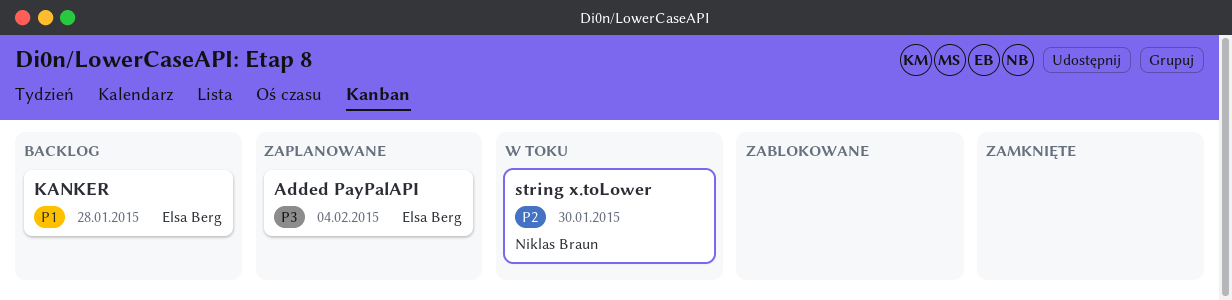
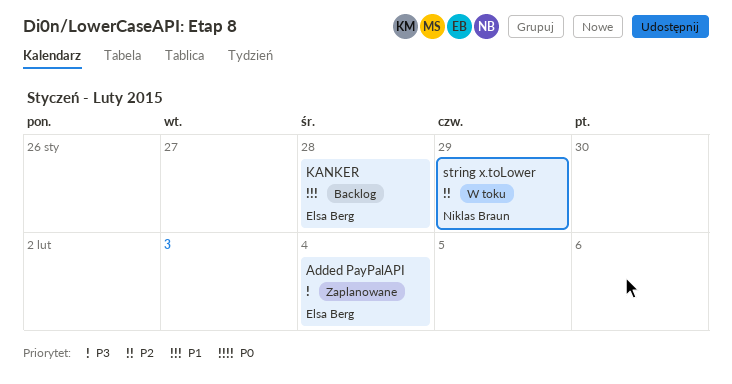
string x.toLower, due: Jan 30 -> Jan 29

